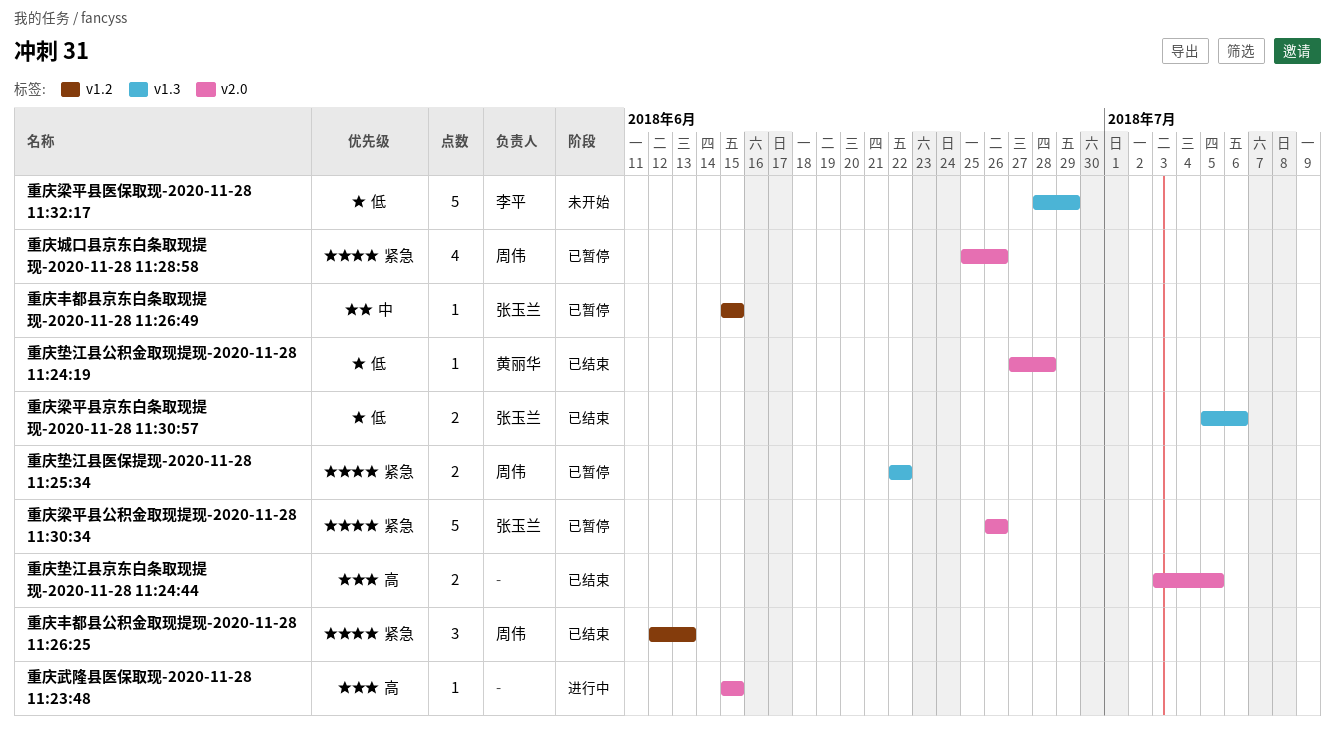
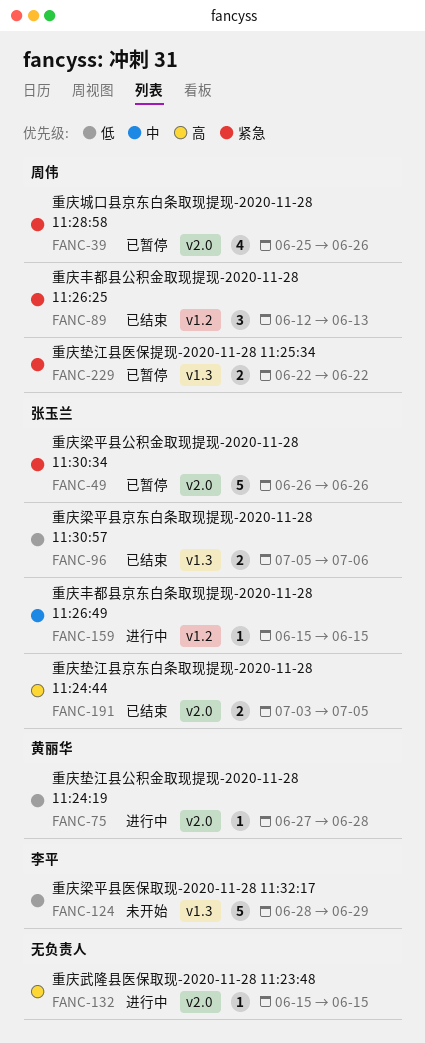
重庆丰都县京东白条取现提现-2020-11-28 11:26:49, status: 已暂停 -> 进行中
重庆垫江县京东白条取现提现-2020-11-28 11:24:44, owner: none -> 张玉兰
重庆垫江县公积金取现提现-2020-11-28 11:24:19, status: 已结束 -> 进行中

